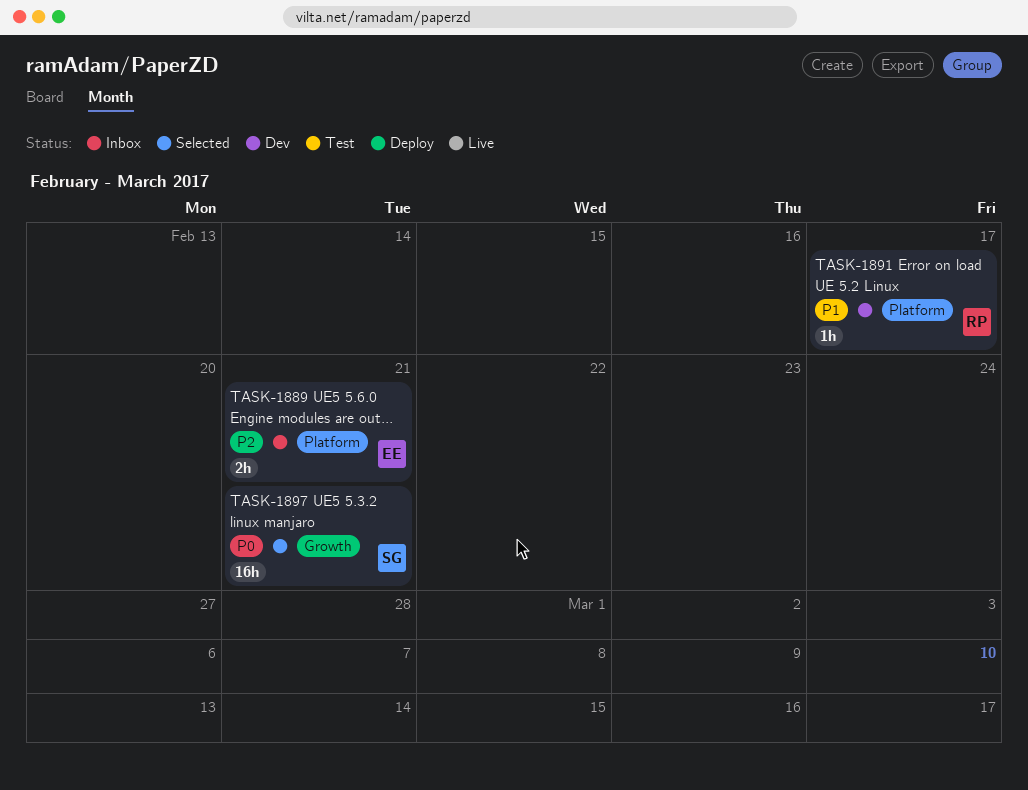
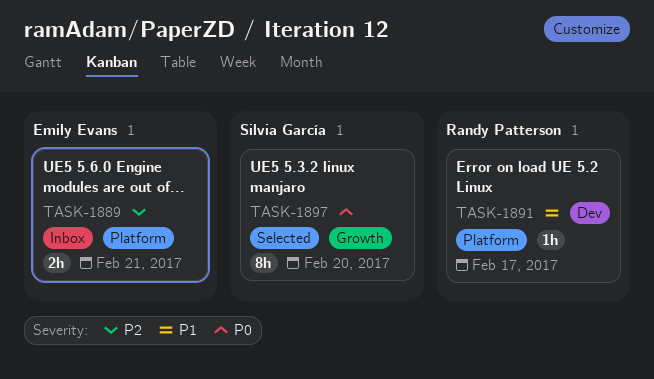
TASK-1897, estimate: 16h -> 8h
TASK-1897, due: Feb 21 -> Feb 20

